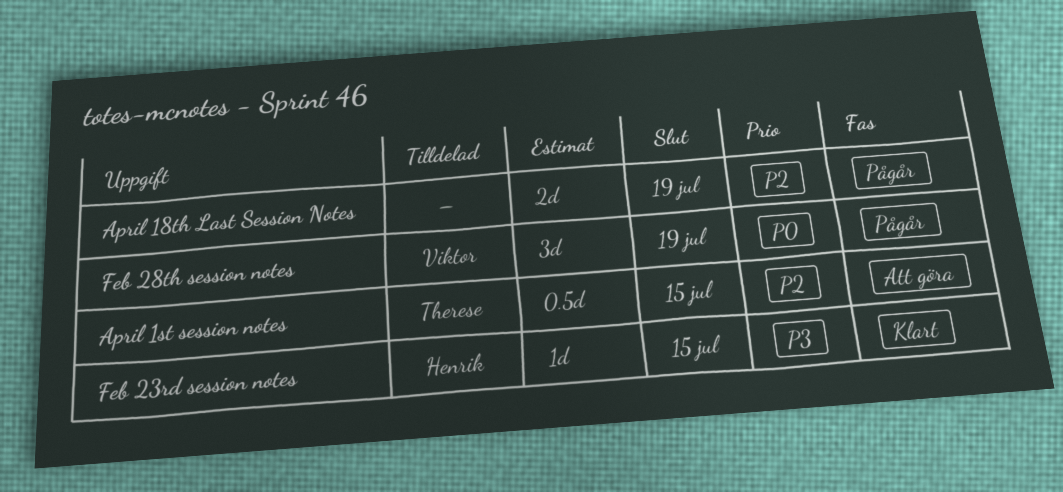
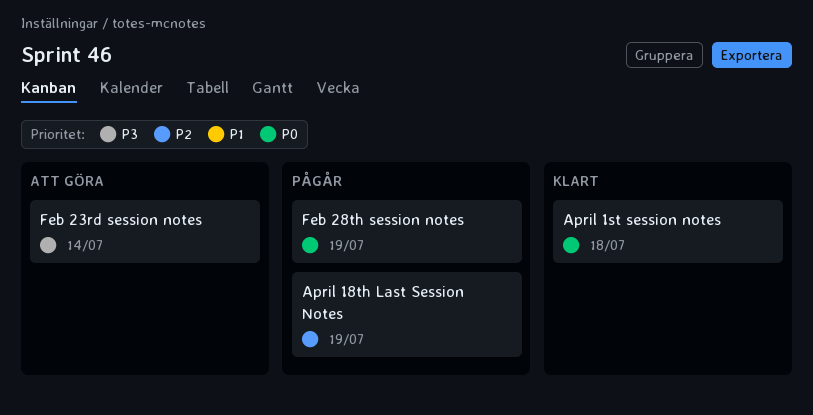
April 1st session notes, status: Att göra -> Klart
April 1st session notes, priority: P2 -> P0
April 1st session notes, due: Jul 15 -> Jul 18
Feb 23rd session notes, status: Klart -> Att göra
Feb 23rd session notes, due: Jul 15 -> Jul 14

